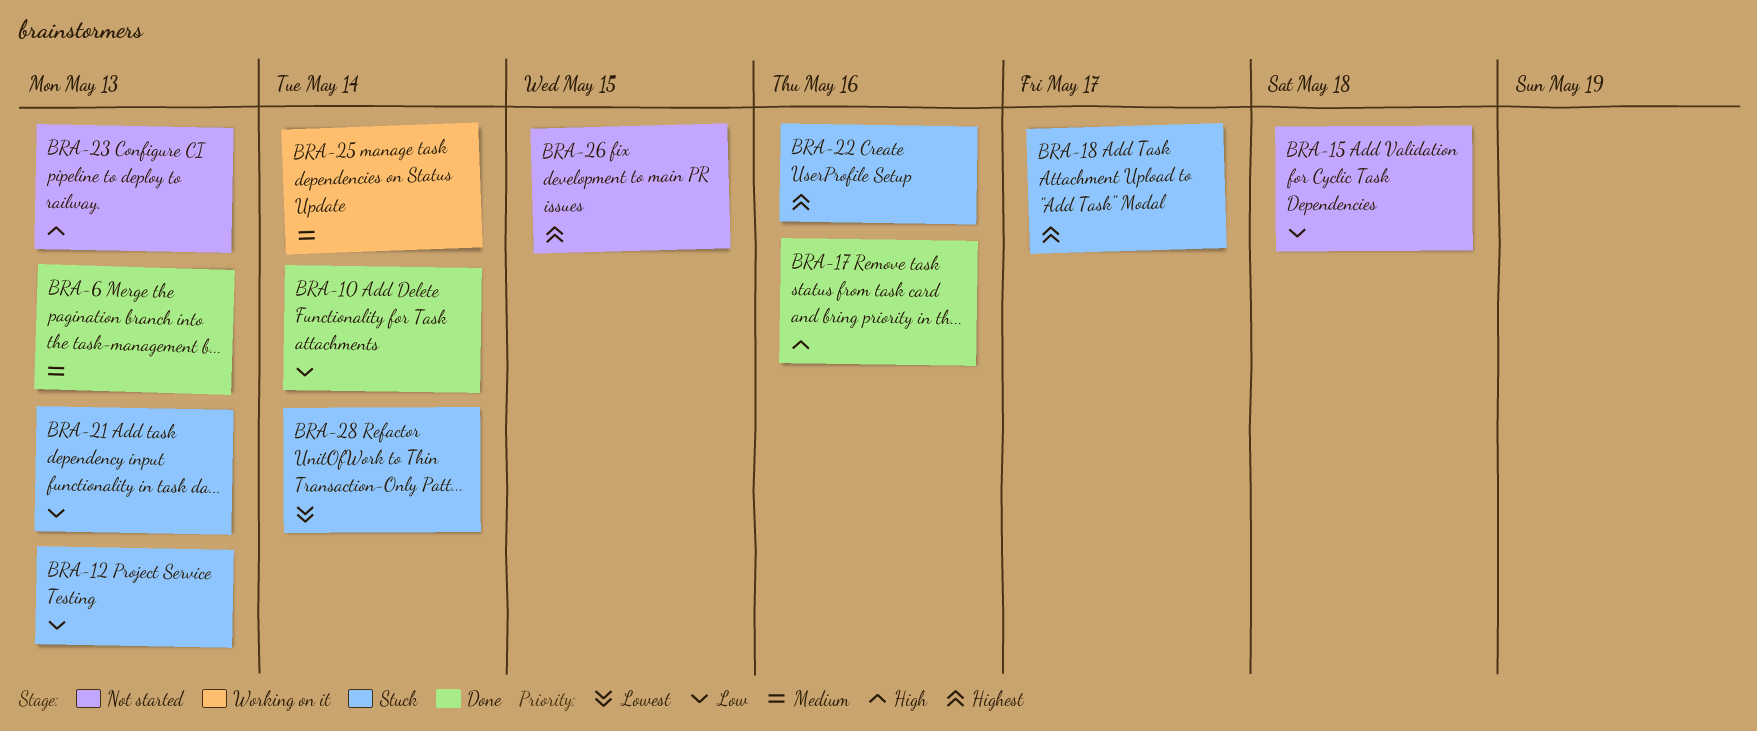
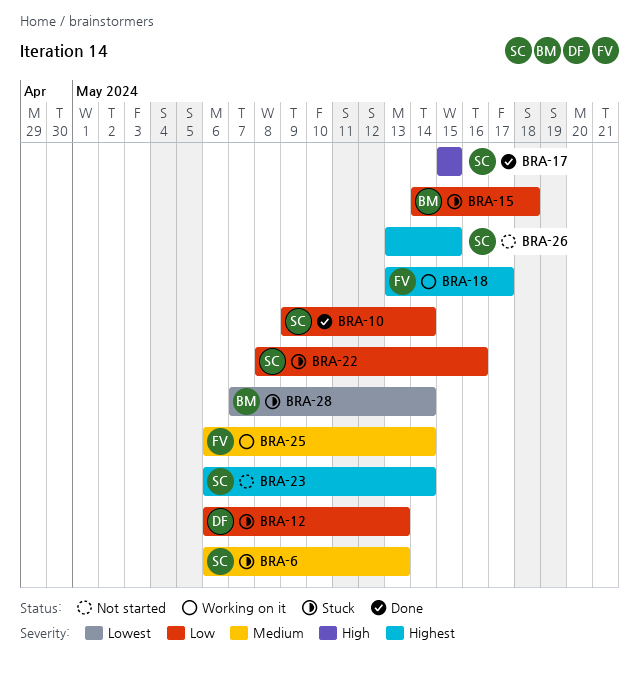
BRA-6, status: Done -> Stuck
BRA-15, status: Not started -> Stuck
BRA-17, due: May 16 -> May 15
BRA-18, status: Stuck -> Working on it
BRA-21: present -> none
BRA-22, priority: Highest -> Low
BRA-23, priority: High -> Highest
BRA-23, due: May 13 -> May 14

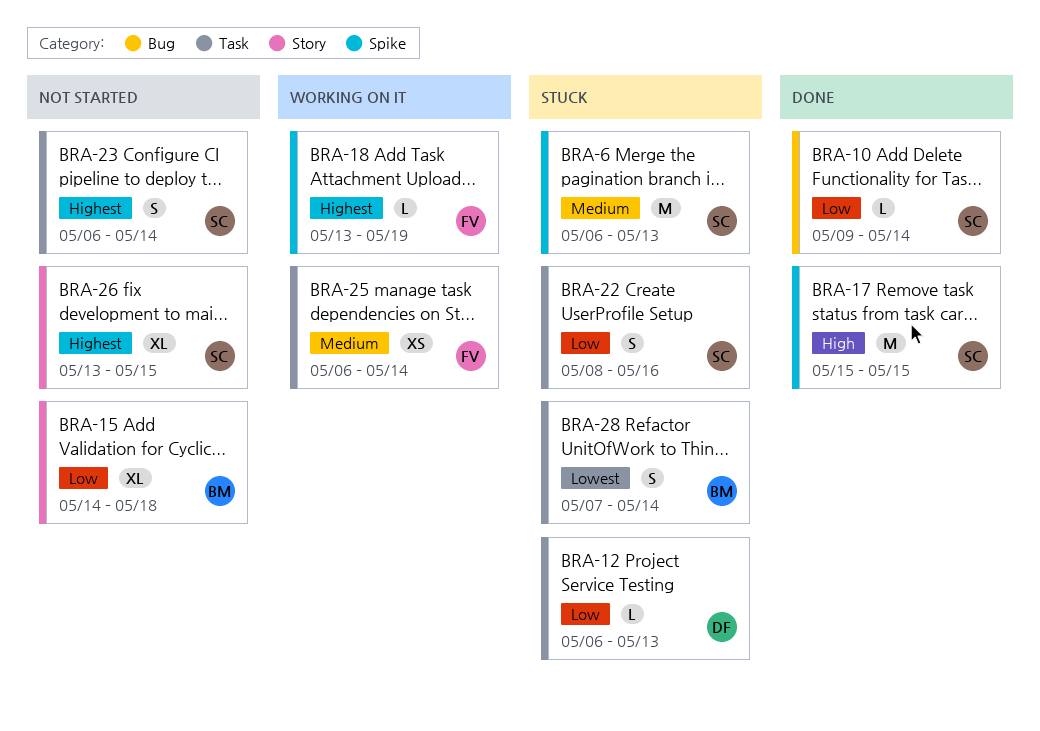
BRA-15, status: Stuck -> Not started
BRA-18, due: May 17 -> May 19

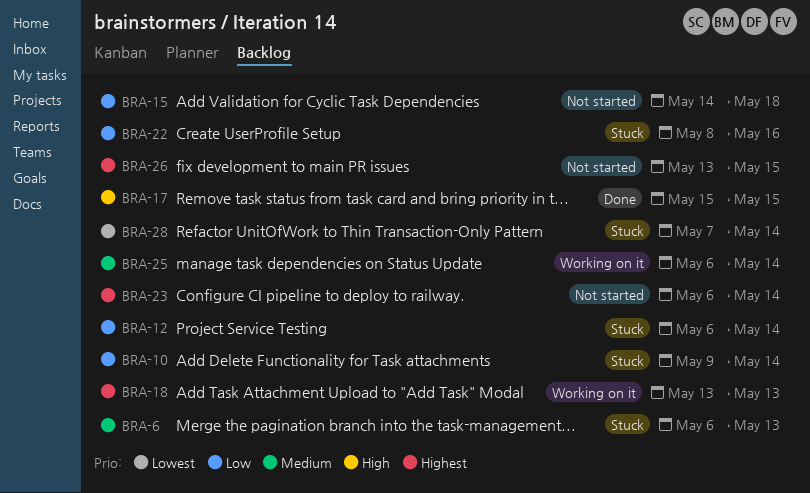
BRA-10, status: Done -> Stuck
BRA-12, due: May 13 -> May 14
BRA-18, due: May 19 -> May 13

